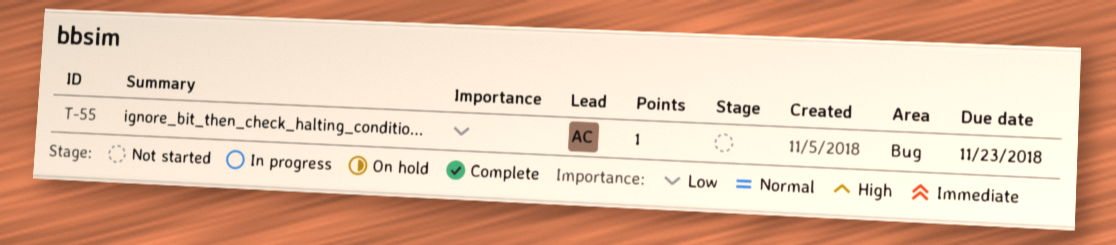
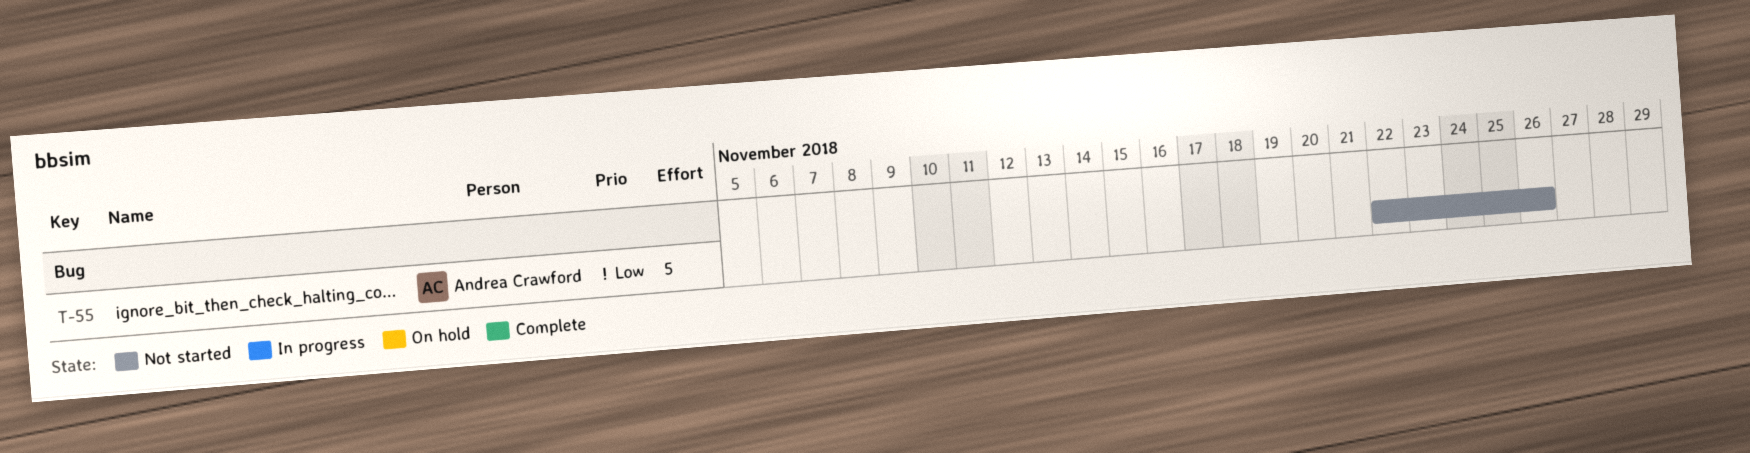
T-55, estimate: 1 -> 5
T-55, due: Nov 23 -> Nov 26

